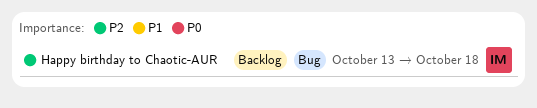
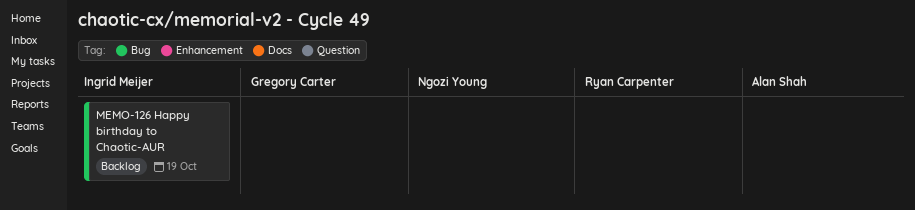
Happy birthday to Chaotic-AUR, due: Oct 18 -> Oct 19

